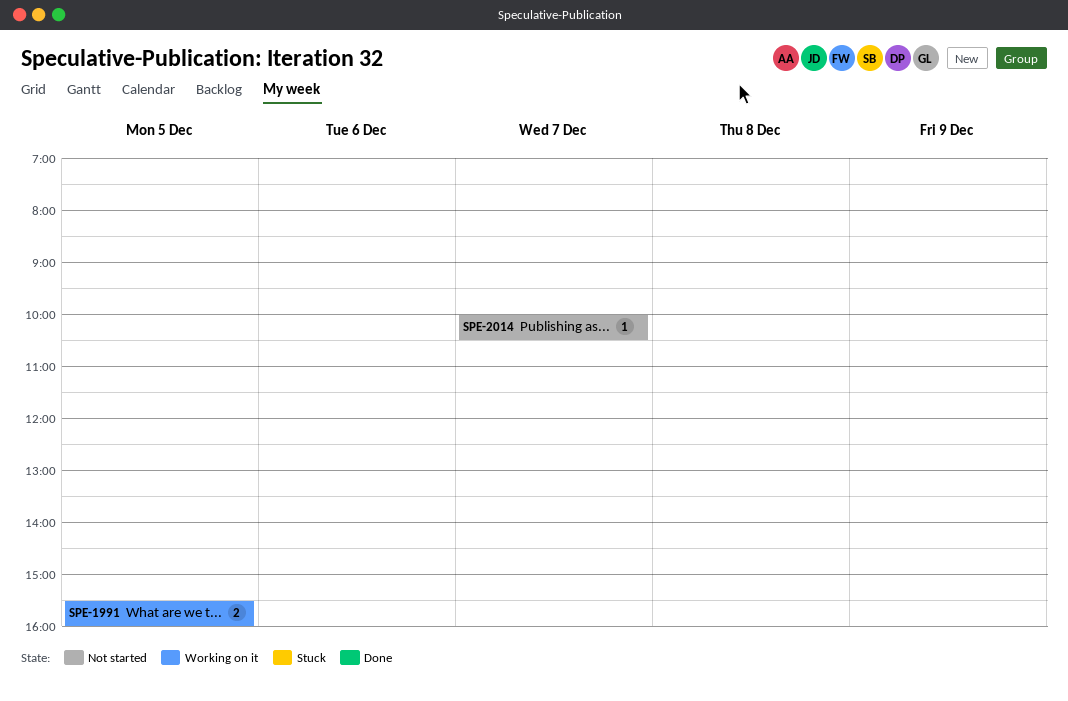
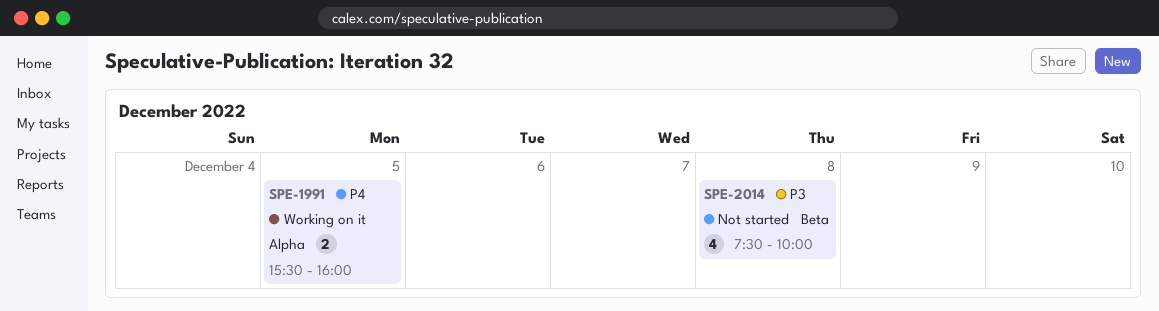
SPE-2014, estimate: 1 -> 4
SPE-2014, day: Dec 7 -> Dec 8
SPE-2014, begins: 10:00 -> 07:30
SPE-2014, ends: 10:30 -> 10:00

